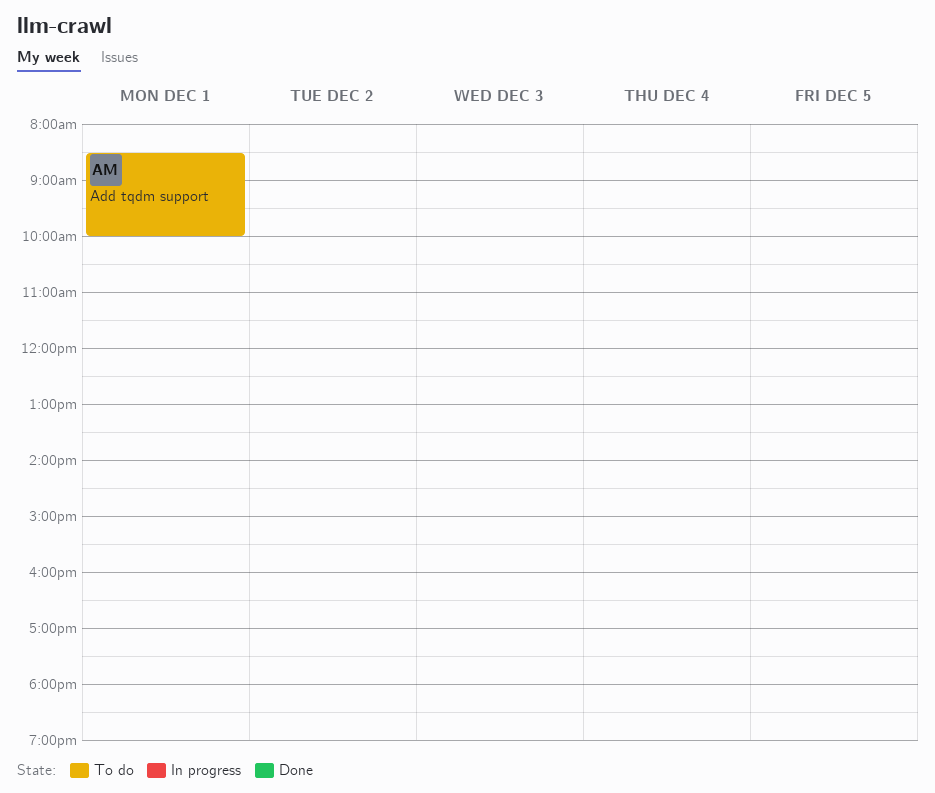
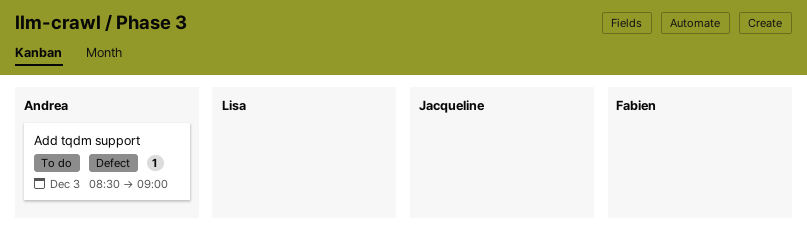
Add tqdm support, day: Dec 1 -> Dec 3
Add tqdm support, ends: 10:00 -> 09:00

